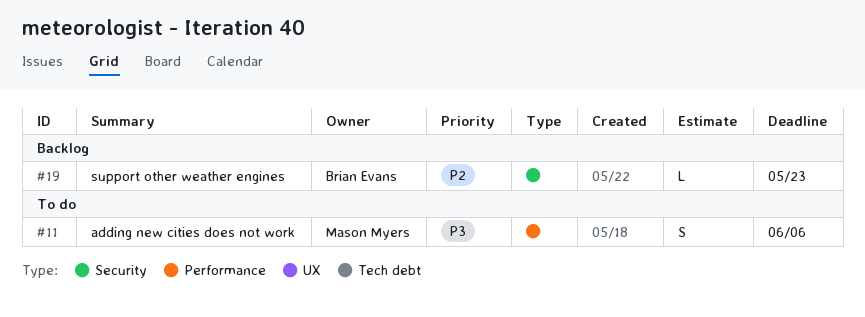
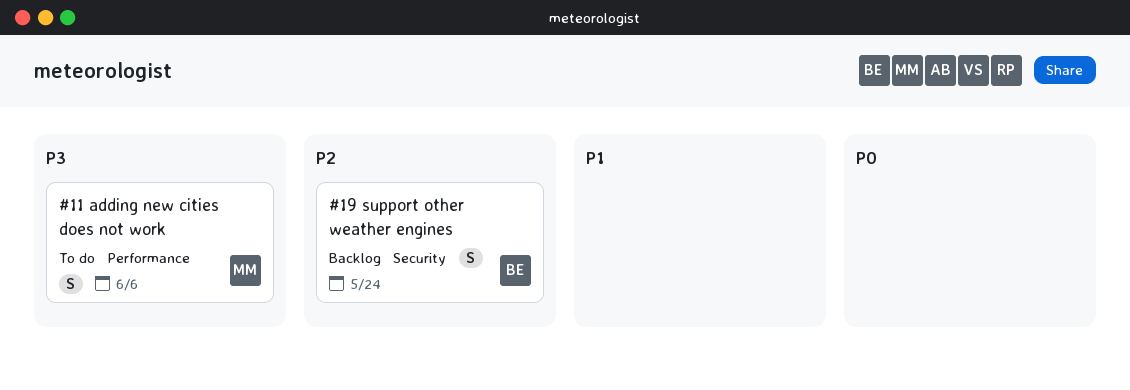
#19, estimate: L -> S
#19, due: May 23 -> May 24

